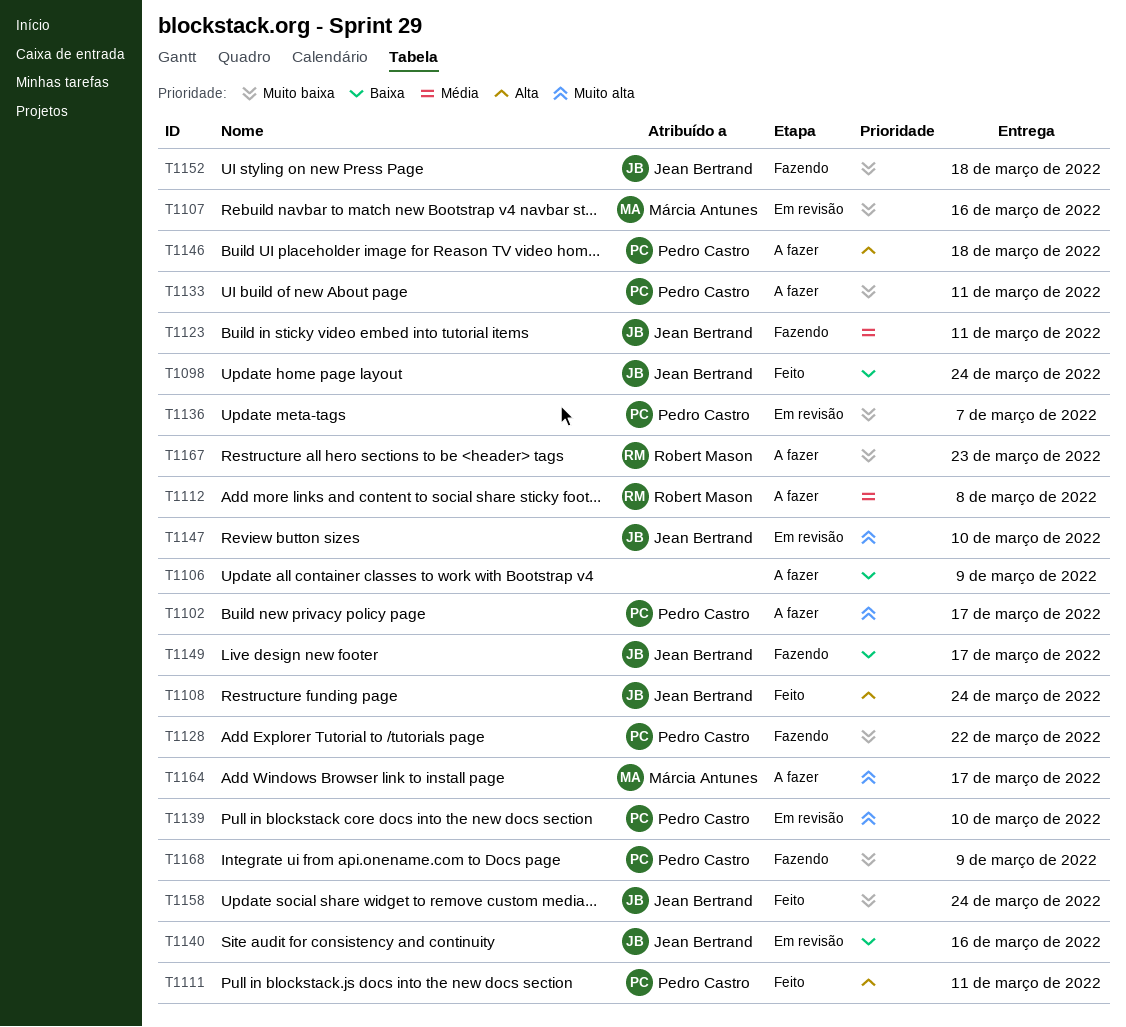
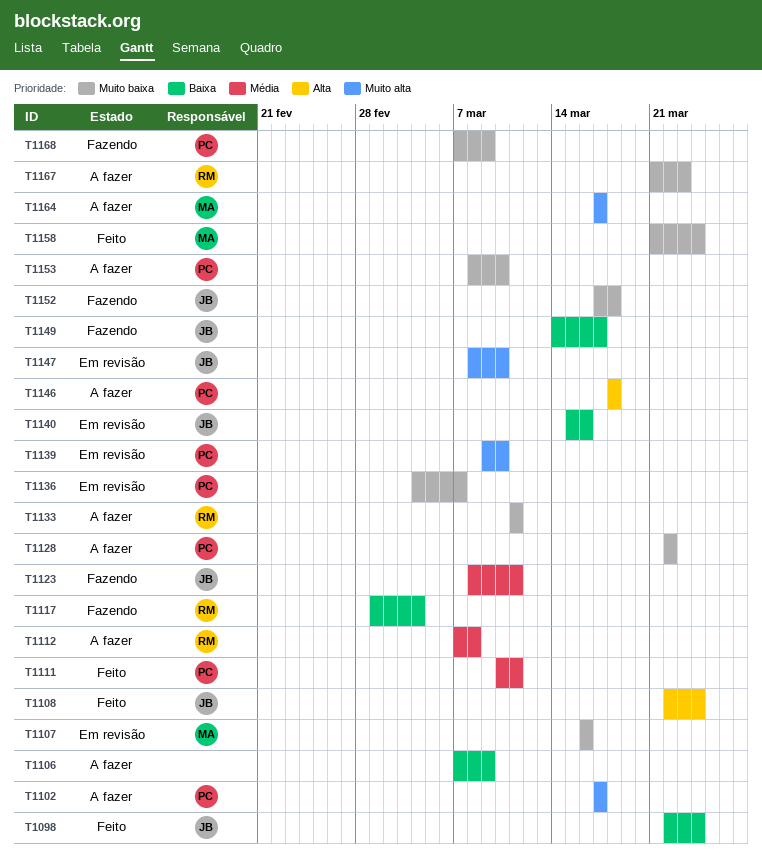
T1111, priority: Alta -> Média
T1117: none -> present
T1128, status: Fazendo -> A fazer
T1133, owner: Pedro Castro -> Robert Mason
T1153: none -> present
T1158, owner: Jean Bertrand -> Márcia Antunes

